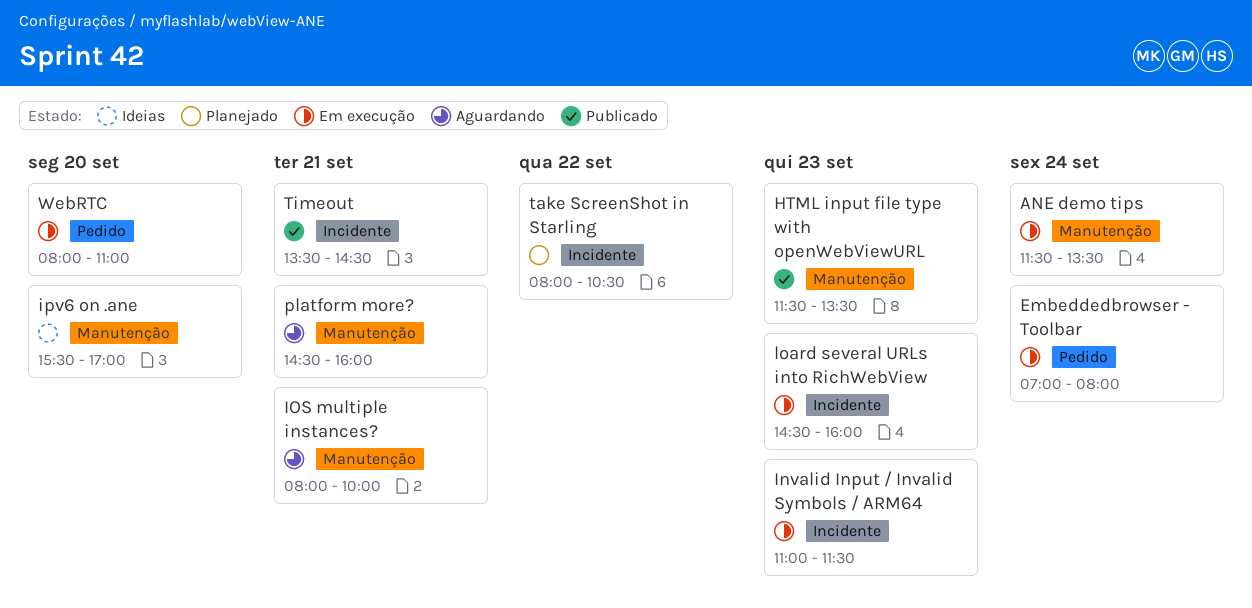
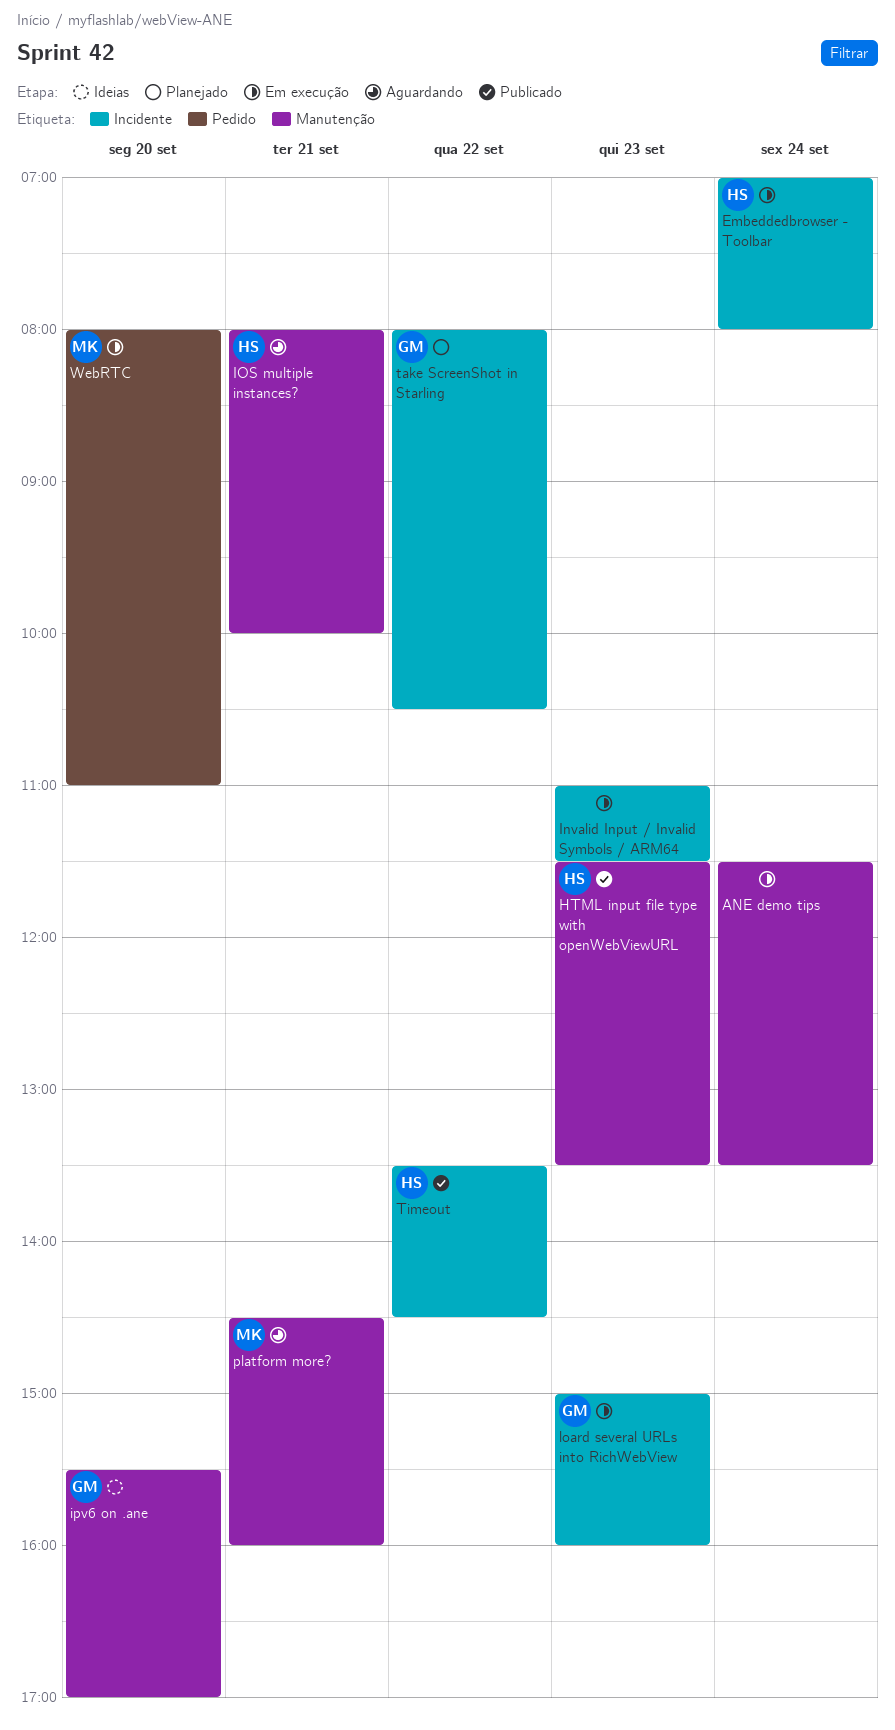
Embeddedbrowser - Toolbar, label: Pedido -> Incidente
loard several URLs into RichWebView, begins: 14:30 -> 15:00
Timeout, day: Sep 21 -> Sep 22

